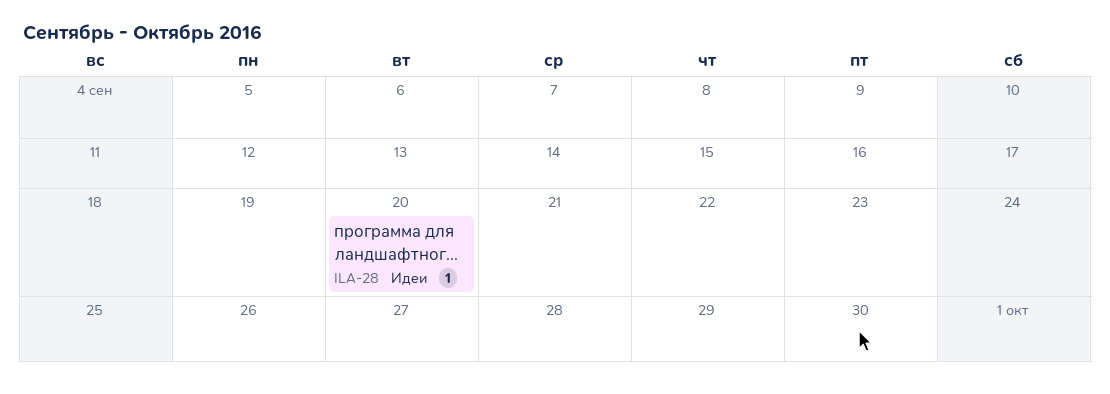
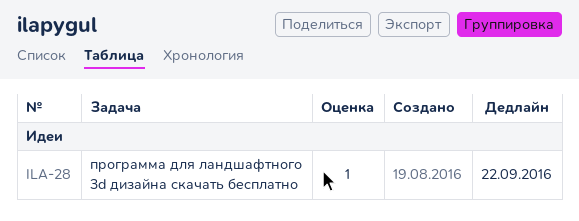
ILA-28, due: Sep 20 -> Sep 22

